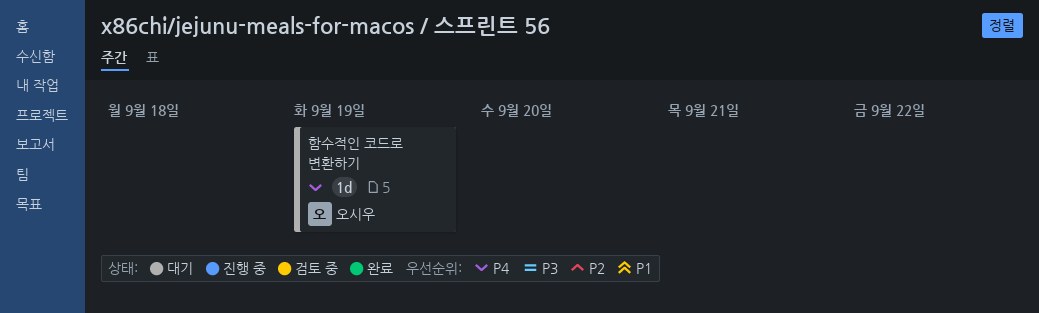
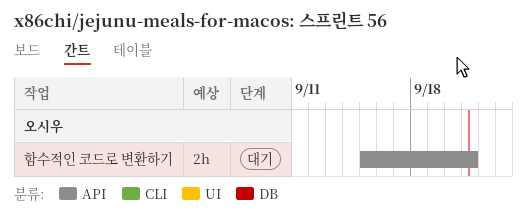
함수적인 코드로 변환하기, estimate: 1d -> 2h
함수적인 코드로 변환하기, due: Sep 19 -> Sep 21

